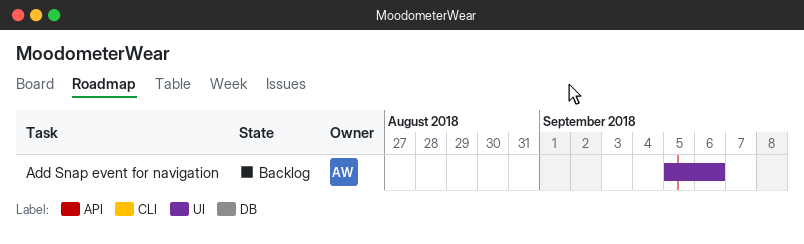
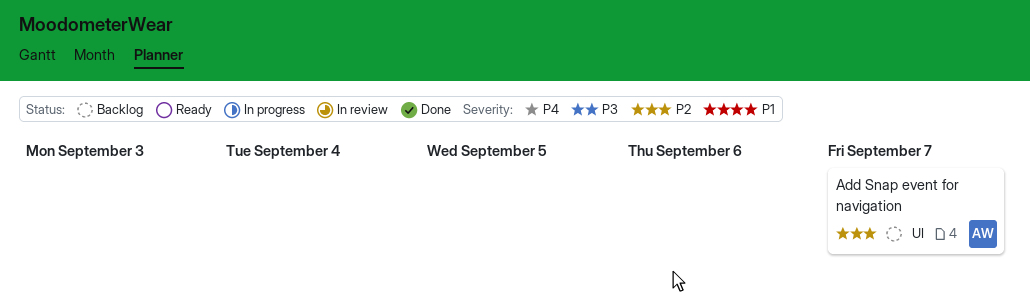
Add Snap event for navigation, due: Sep 6 -> Sep 7

